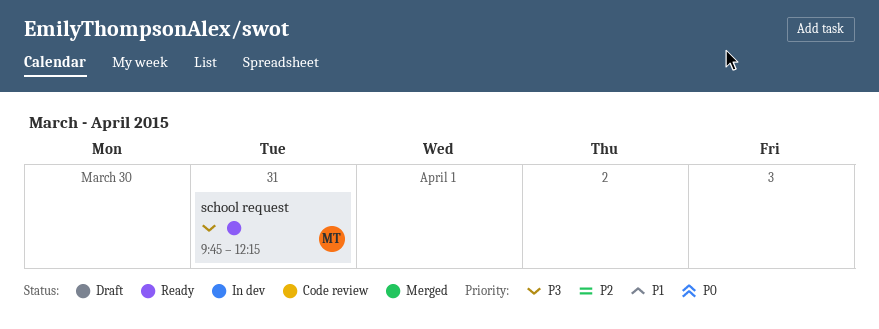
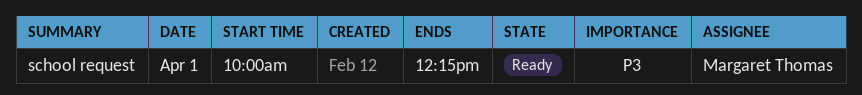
school request, day: Mar 31 -> Apr 1
school request, begins: 09:45 -> 10:00

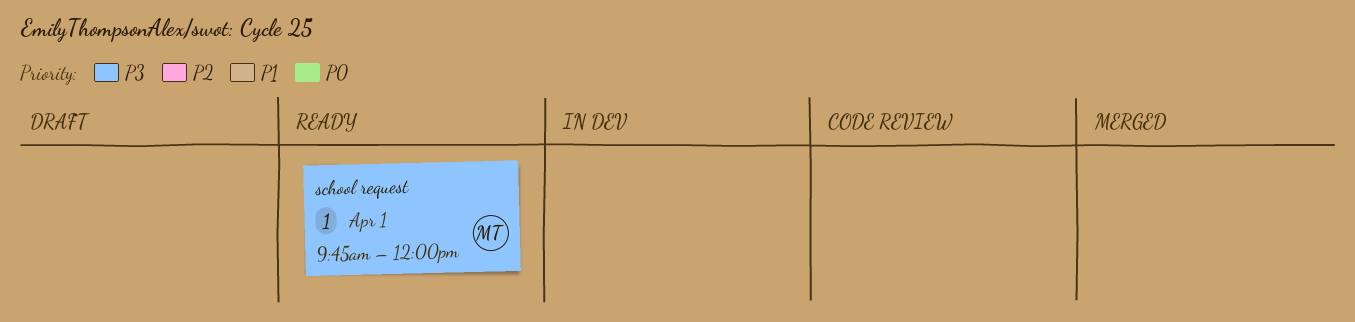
school request, begins: 10:00 -> 09:45
school request, ends: 12:15 -> 12:00

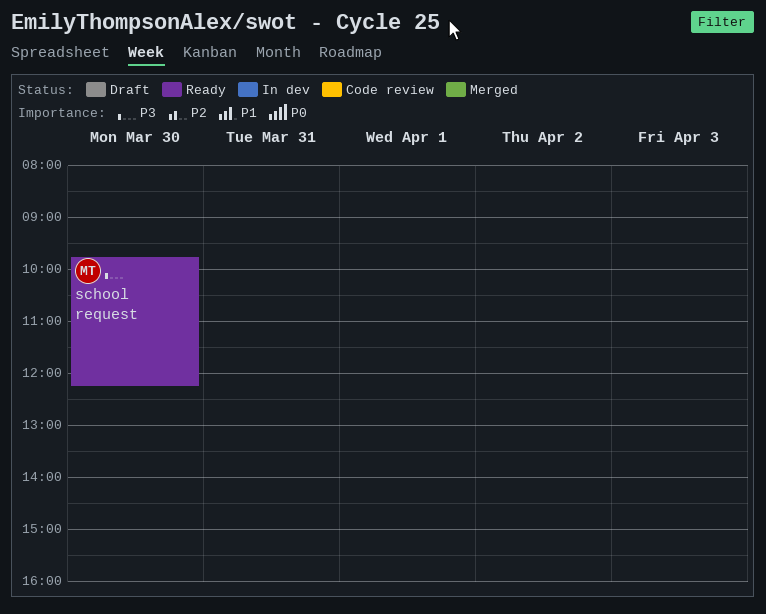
school request, day: Apr 1 -> Mar 30
school request, ends: 12:00 -> 12:15

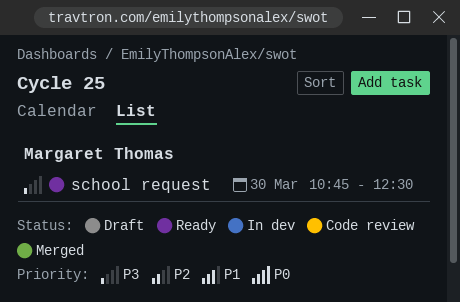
school request, begins: 09:45 -> 10:45
school request, ends: 12:15 -> 12:30

